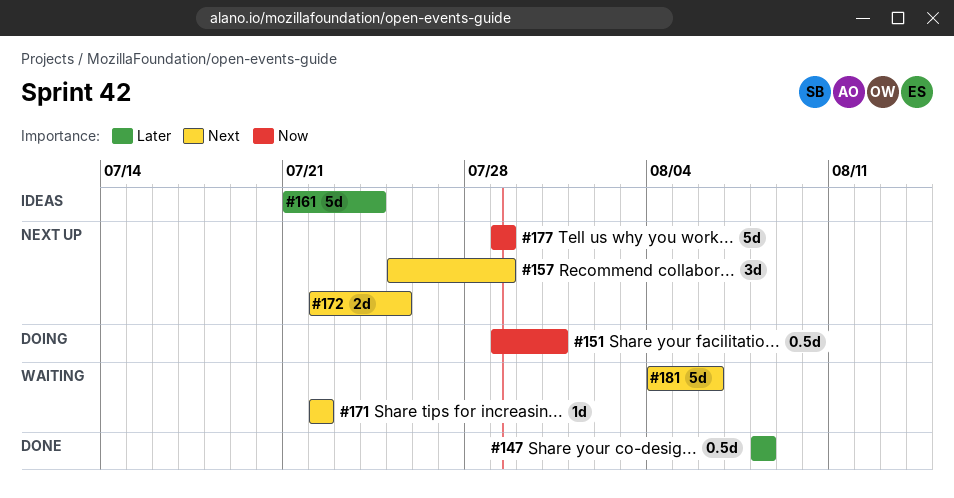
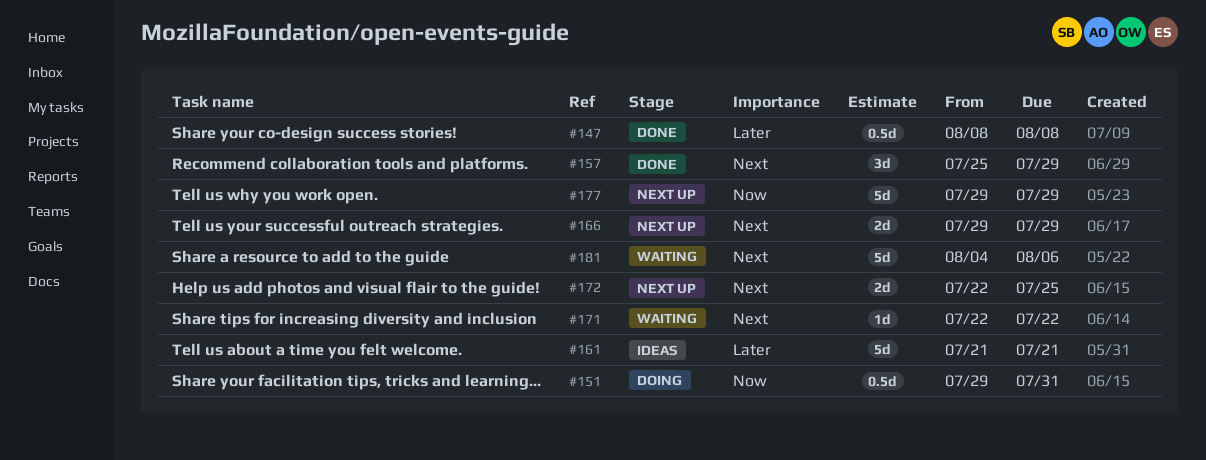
#157, status: Next up -> Done
#161, due: Jul 24 -> Jul 21
#166: none -> present

